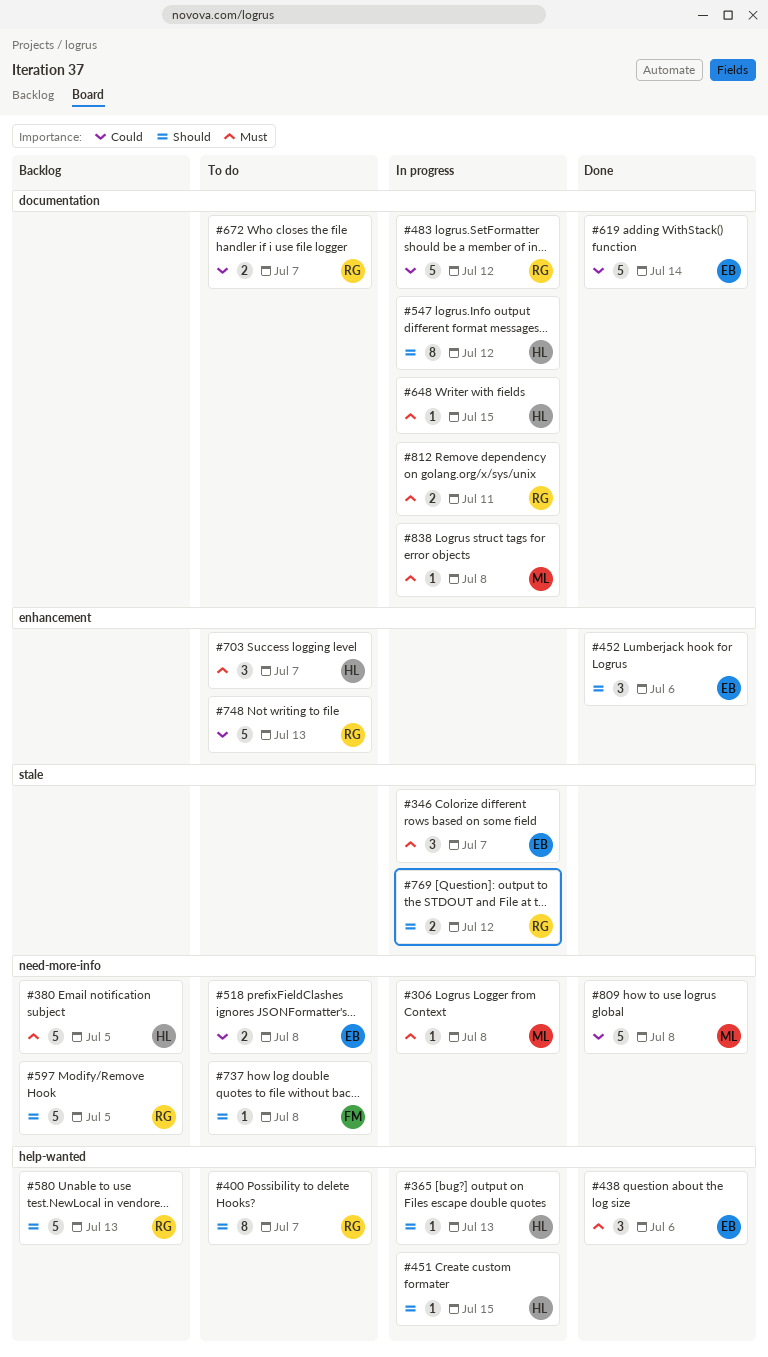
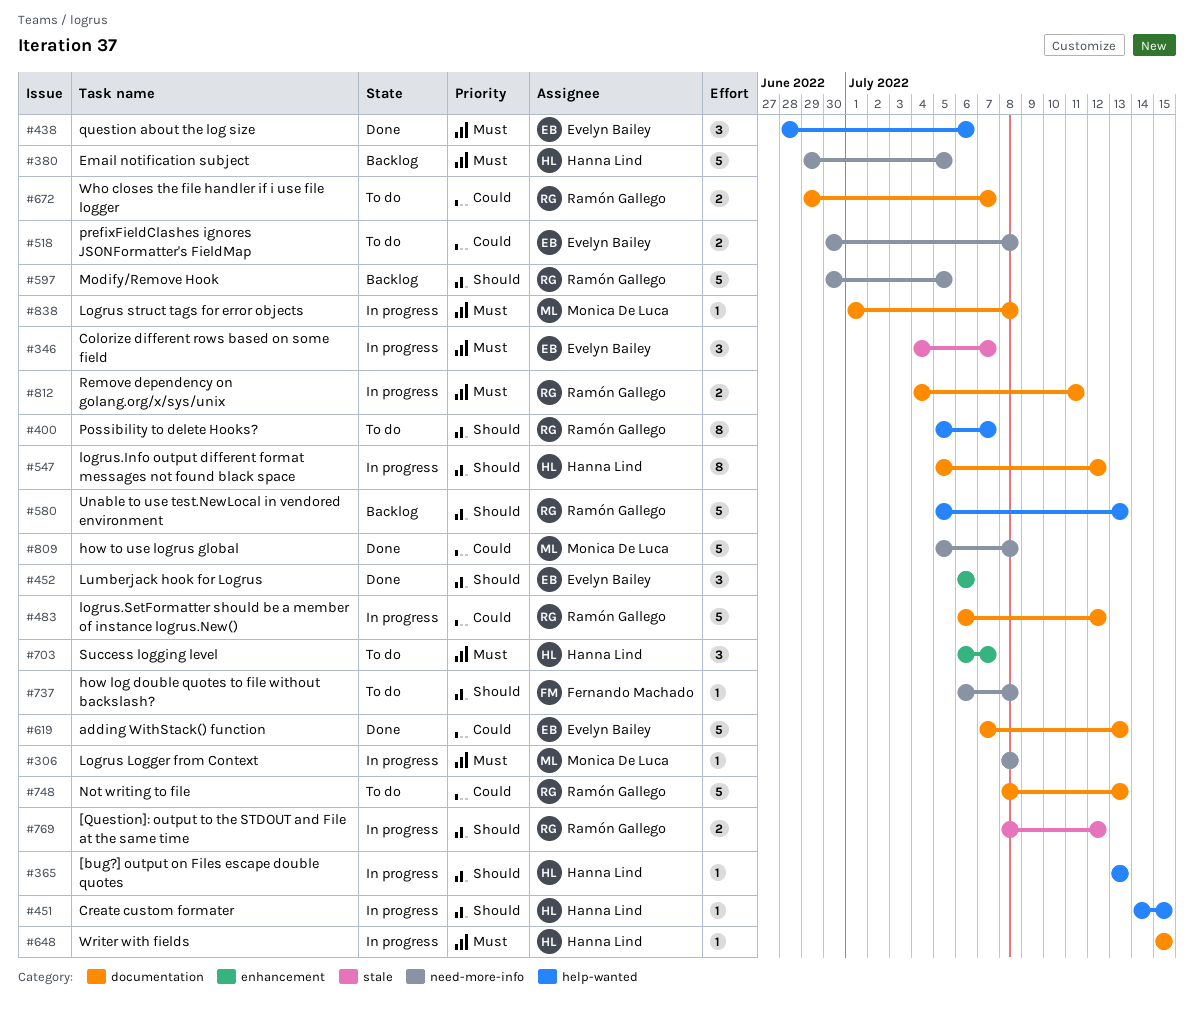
#619, due: Jul 14 -> Jul 13
#748, label: enhancement -> documentation

